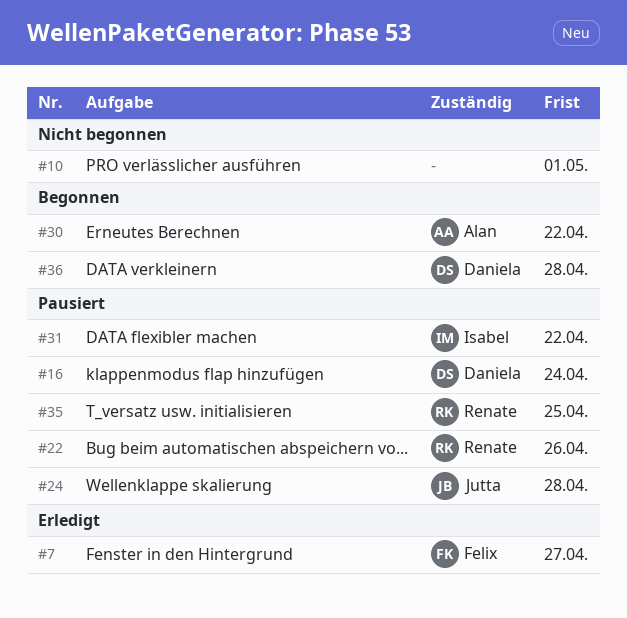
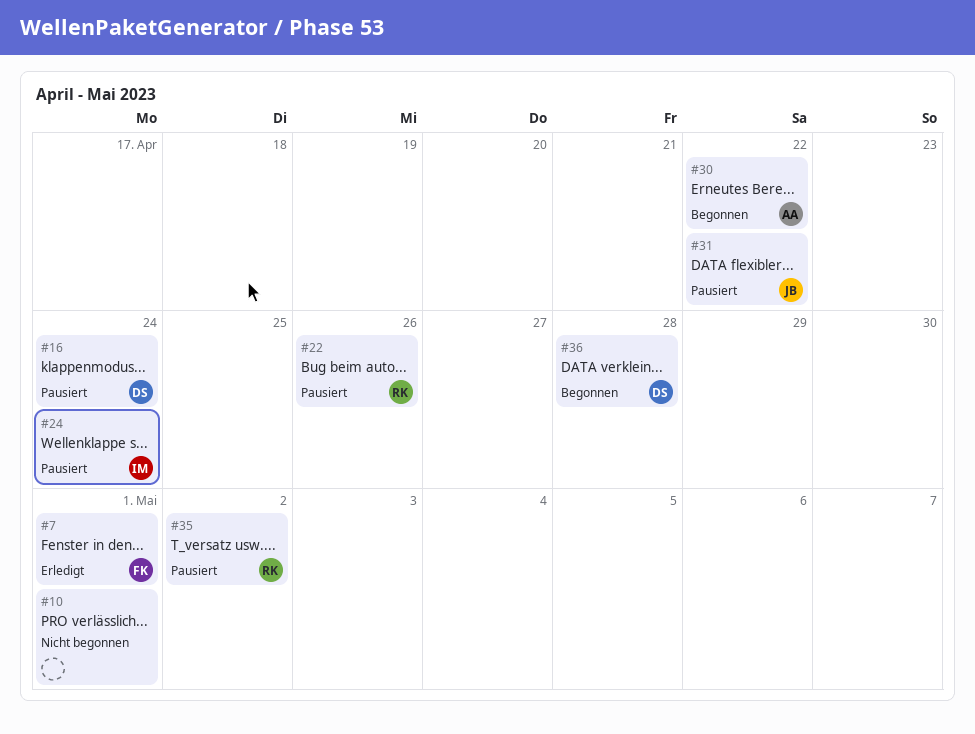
#7, due: Apr 27 -> May 1
#24, owner: Jutta -> Isabel
#24, due: Apr 28 -> Apr 24
#31, owner: Isabel -> Jutta
#35, due: Apr 25 -> May 2

